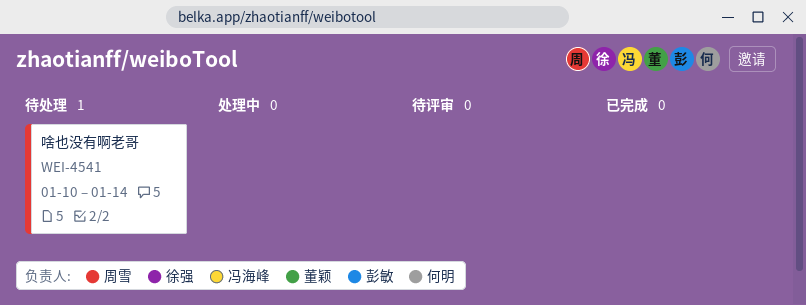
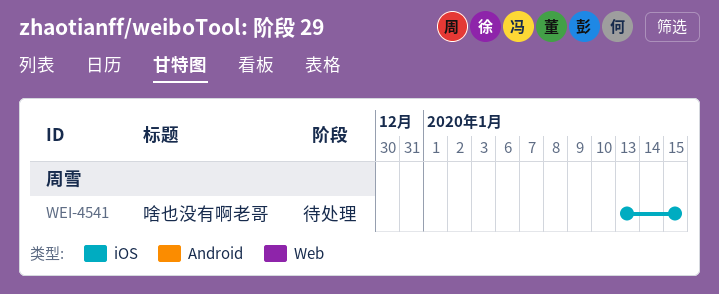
WEI-4541, start: Jan 10 -> Jan 13
WEI-4541, due: Jan 14 -> Jan 15

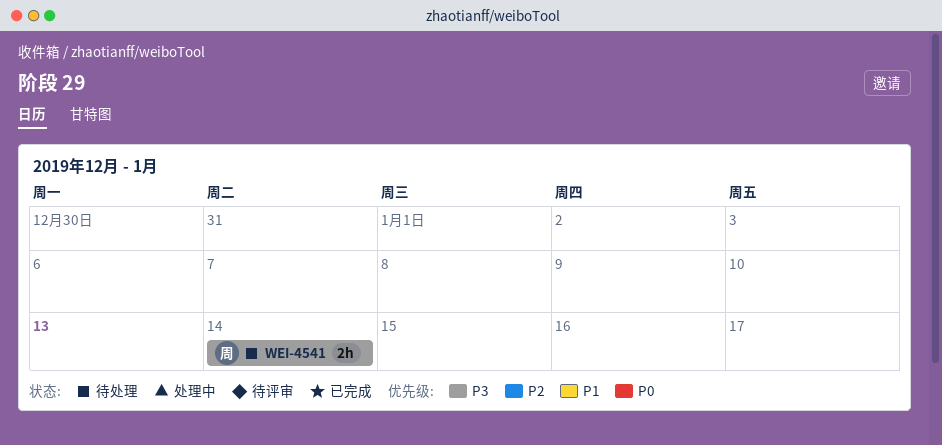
WEI-4541, start: Jan 13 -> Jan 14
WEI-4541, due: Jan 15 -> Jan 14

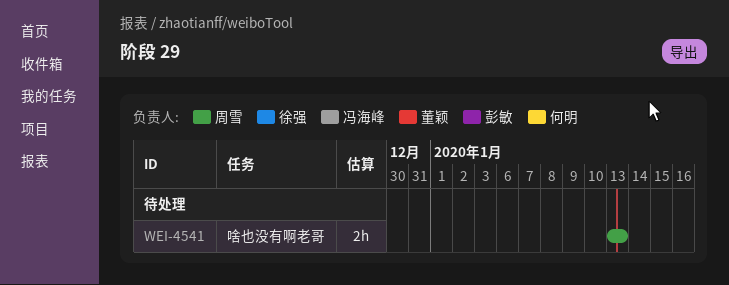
WEI-4541, start: Jan 14 -> Jan 13
WEI-4541, due: Jan 14 -> Jan 13

